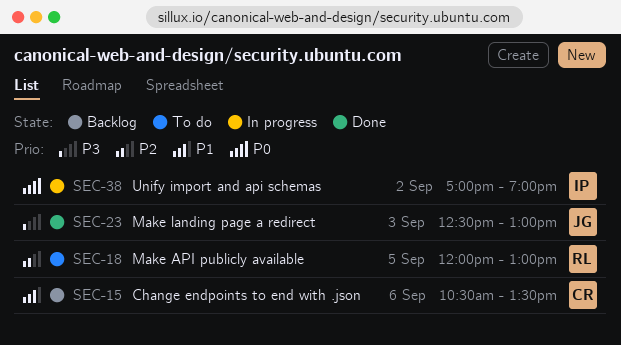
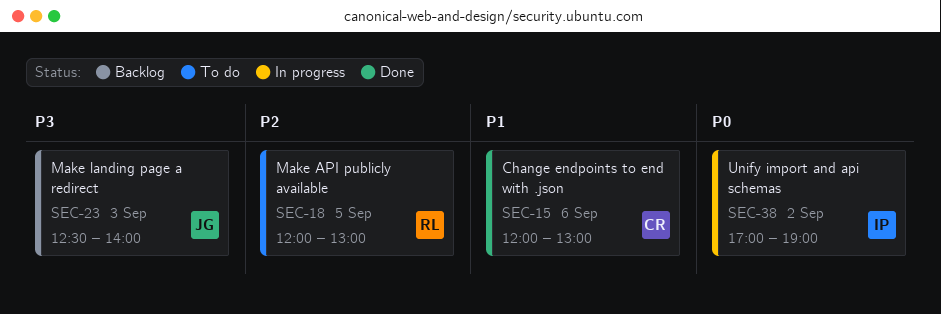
SEC-15, status: Backlog -> Done
SEC-15, begins: 10:30 -> 12:00
SEC-15, ends: 13:30 -> 13:00
SEC-23, status: Done -> Backlog
SEC-23, ends: 13:00 -> 14:00

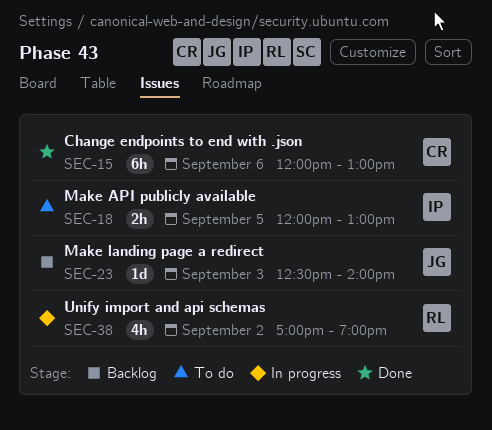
SEC-18, owner: RL -> IP
SEC-38, owner: IP -> RL

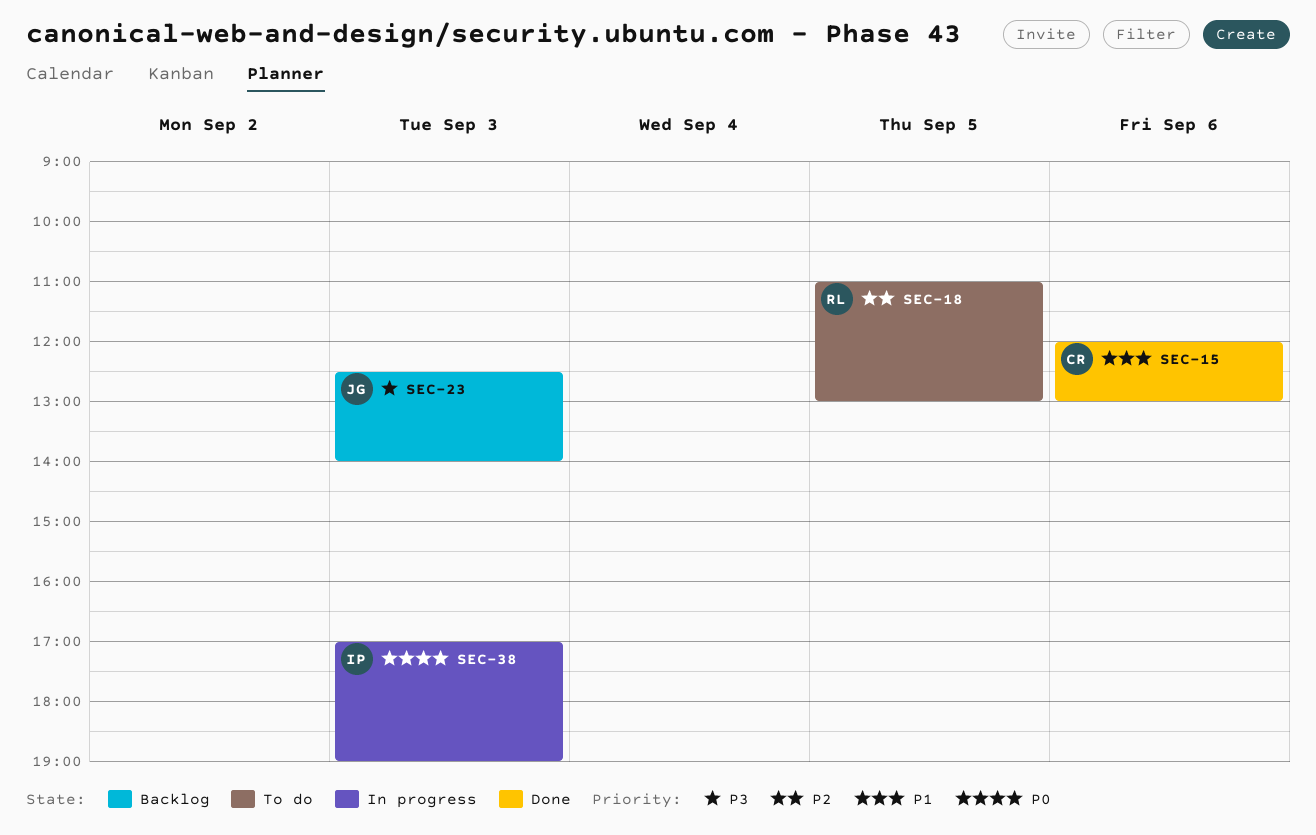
SEC-18, owner: IP -> RL
SEC-18, begins: 12:00 -> 11:00
SEC-38, owner: RL -> IP
SEC-38, day: Sep 2 -> Sep 3

